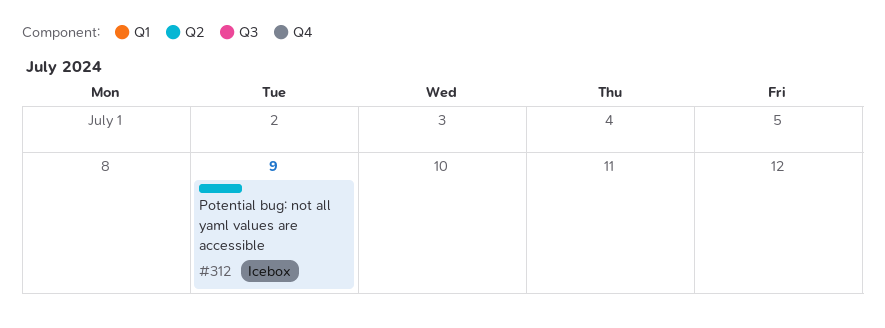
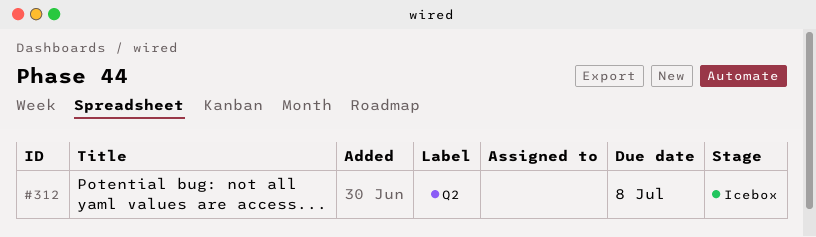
#312, due: Jul 9 -> Jul 8

